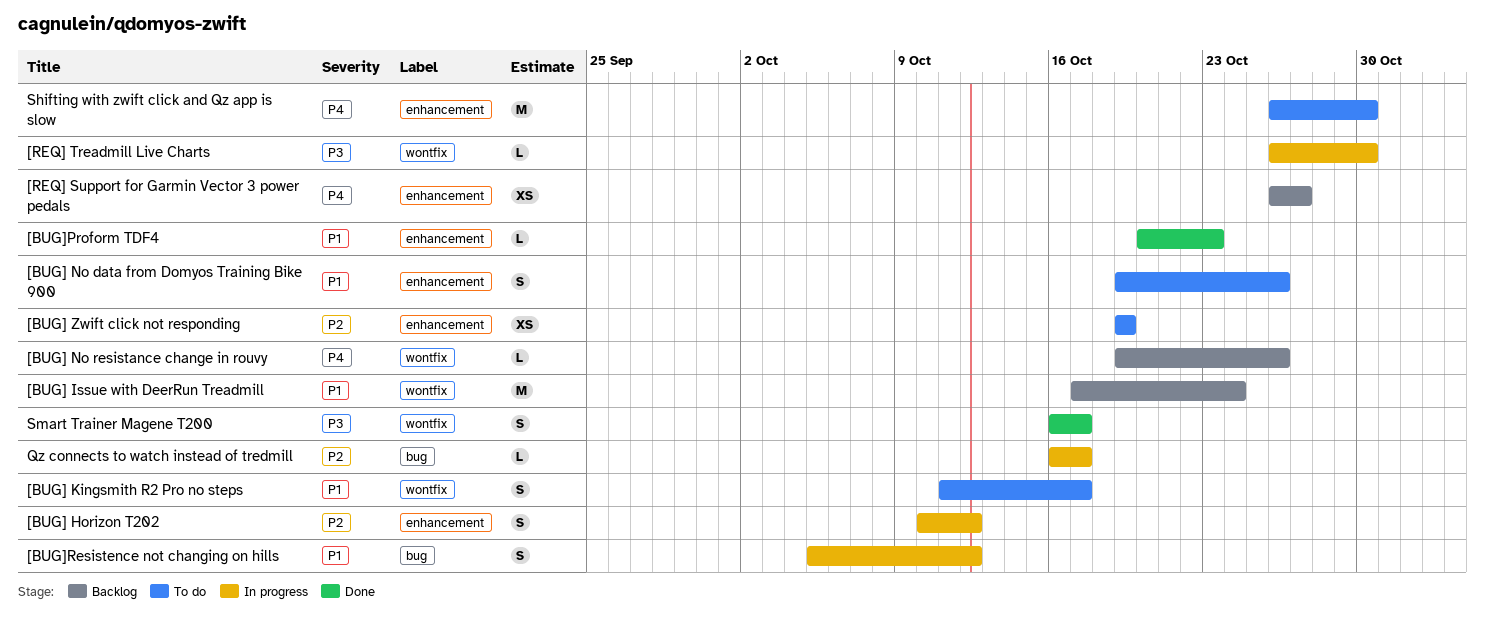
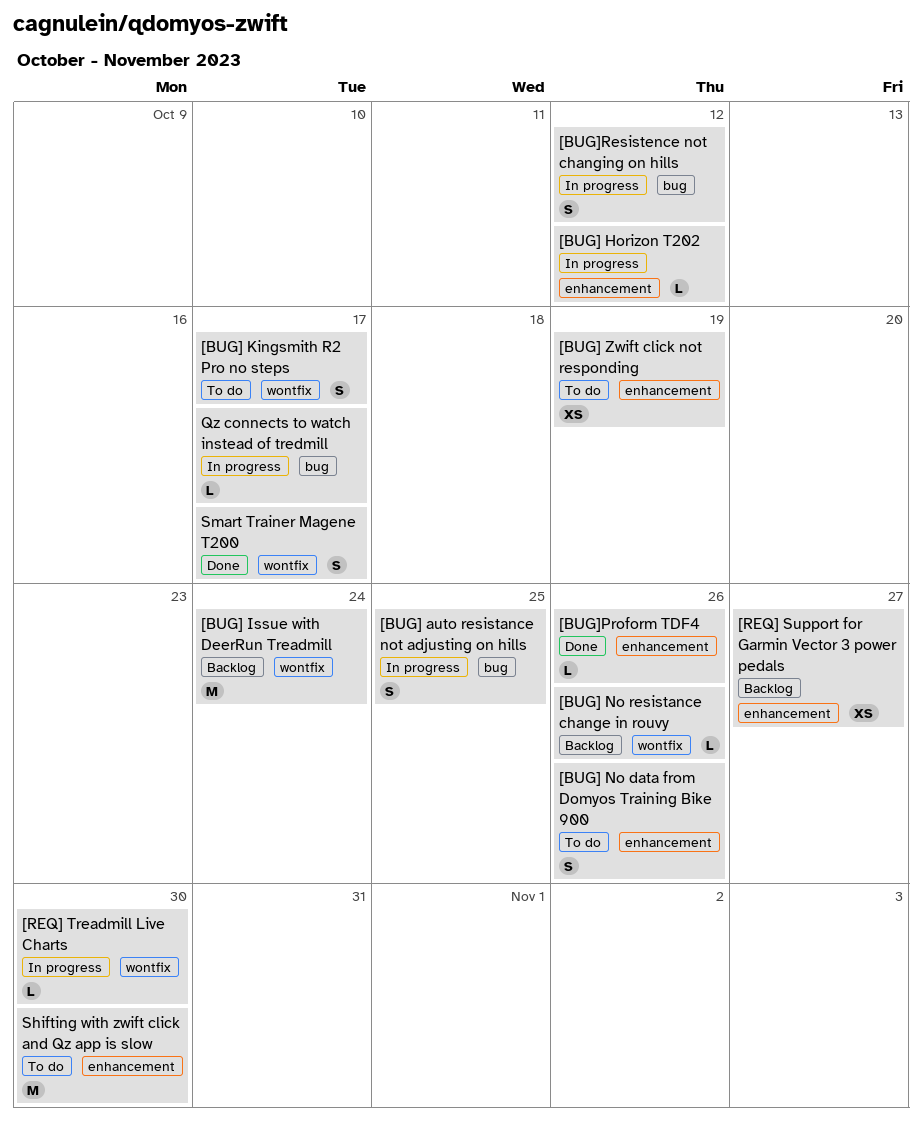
[BUG] auto resistance not adjusting on hills: none -> present
[BUG] Horizon T202, estimate: S -> L
[BUG]Proform TDF4, due: Oct 23 -> Oct 26

